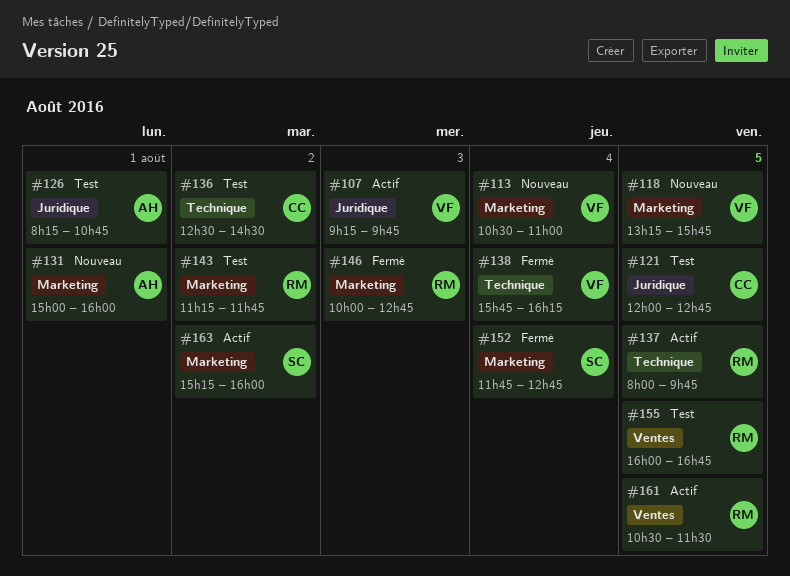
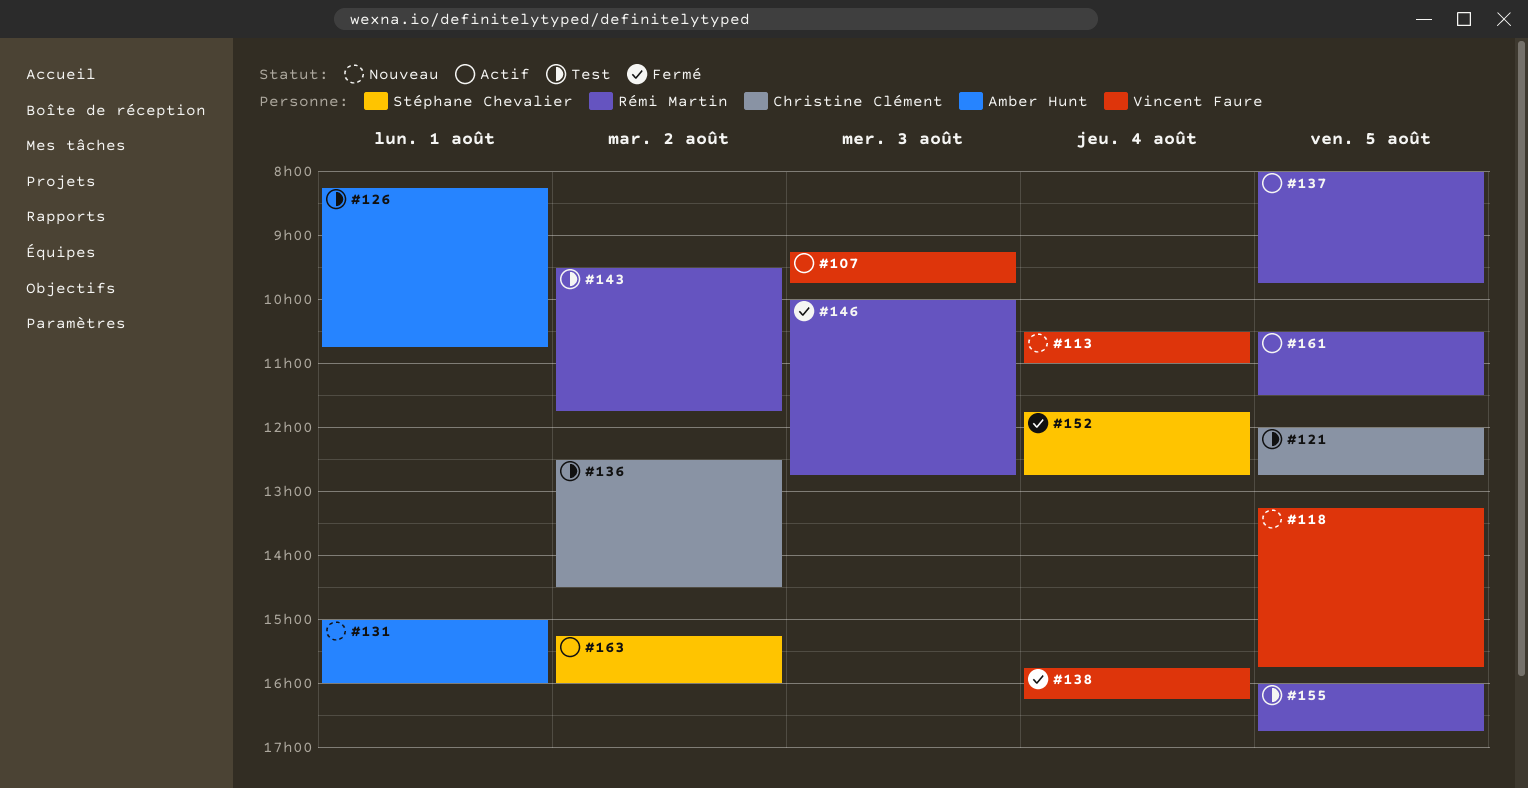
#143, begins: 11:15 -> 09:30

